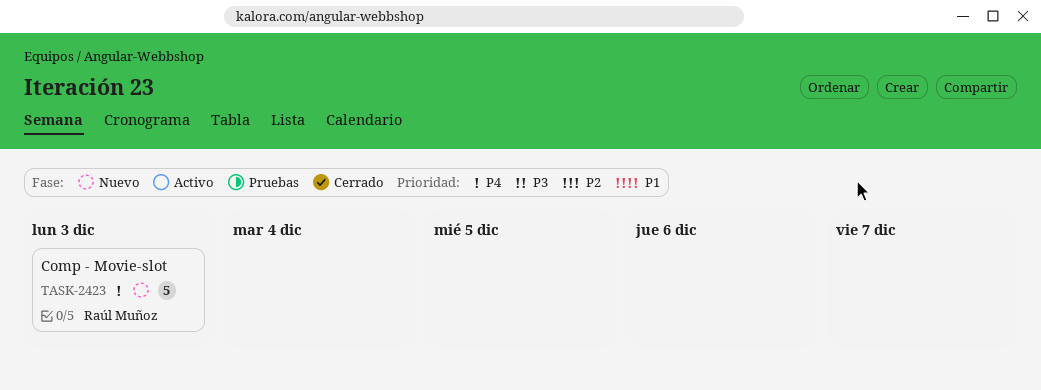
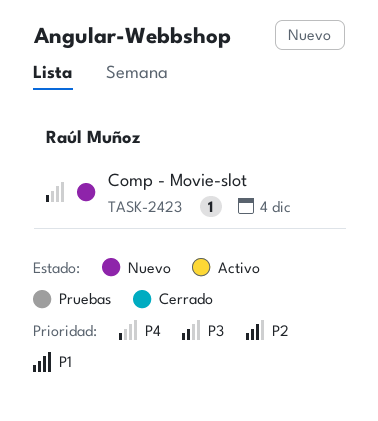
TASK-2423, estimate: 5 -> 1
TASK-2423, due: Dec 3 -> Dec 4

